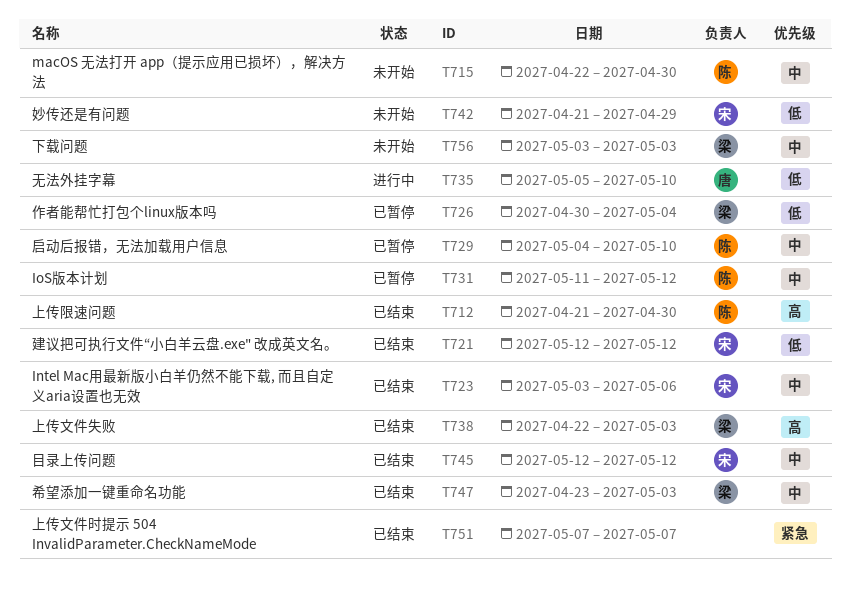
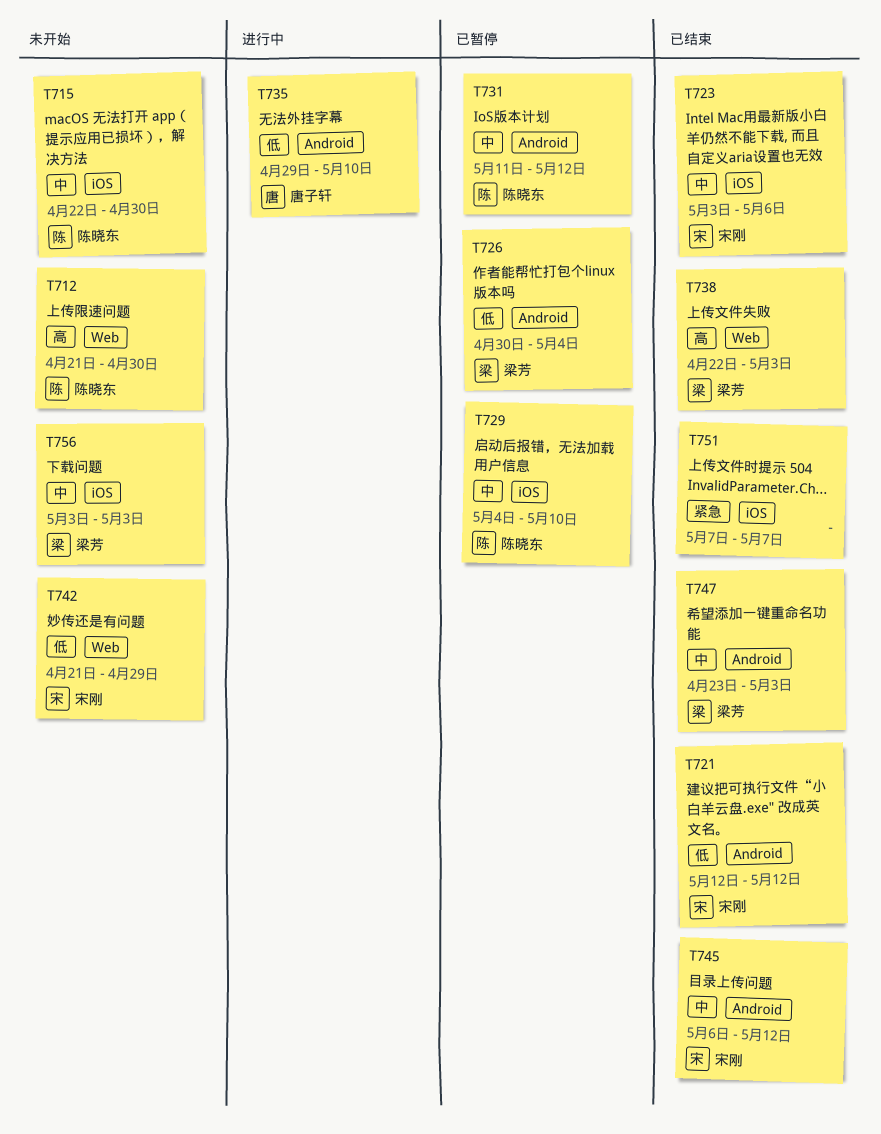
T712, status: 已结束 -> 未开始
T735, start: May 5 -> Apr 29
T745, start: May 12 -> May 6

